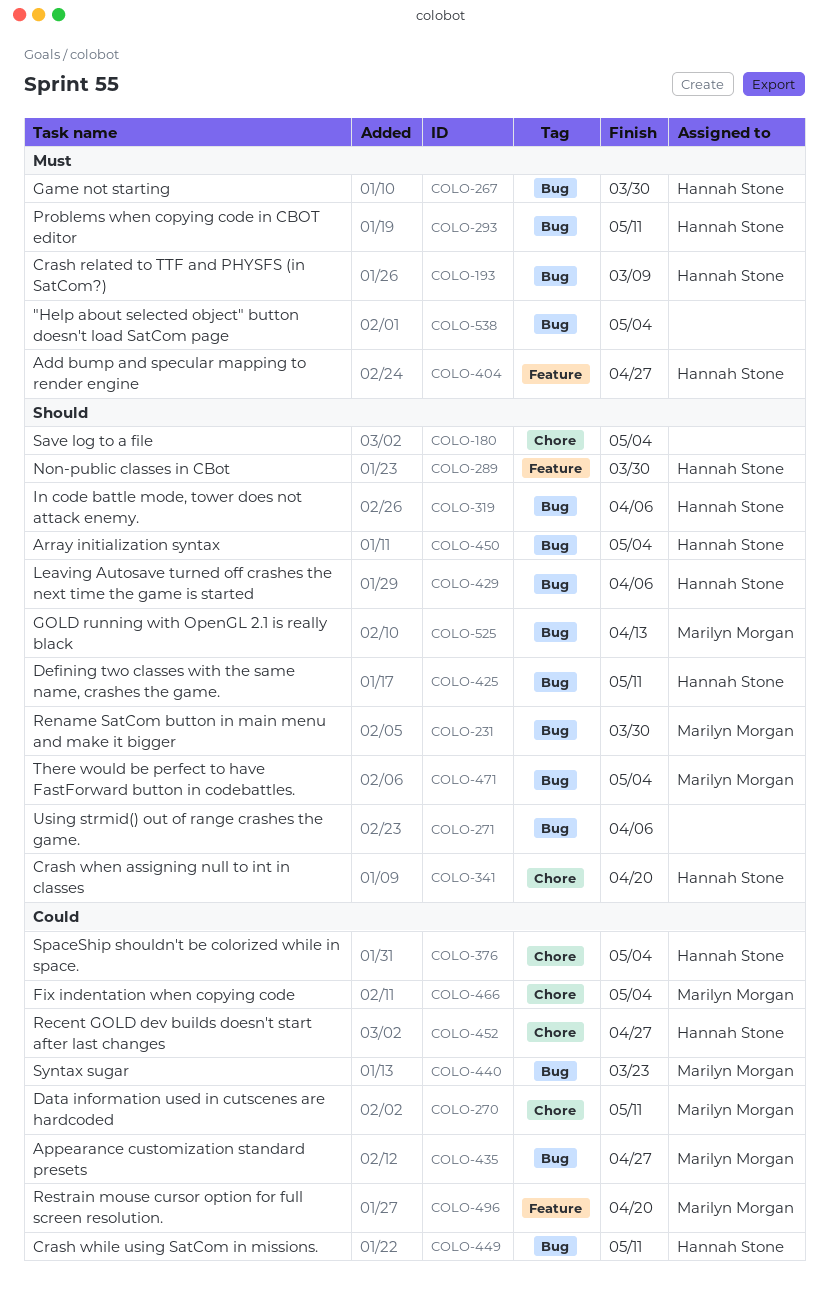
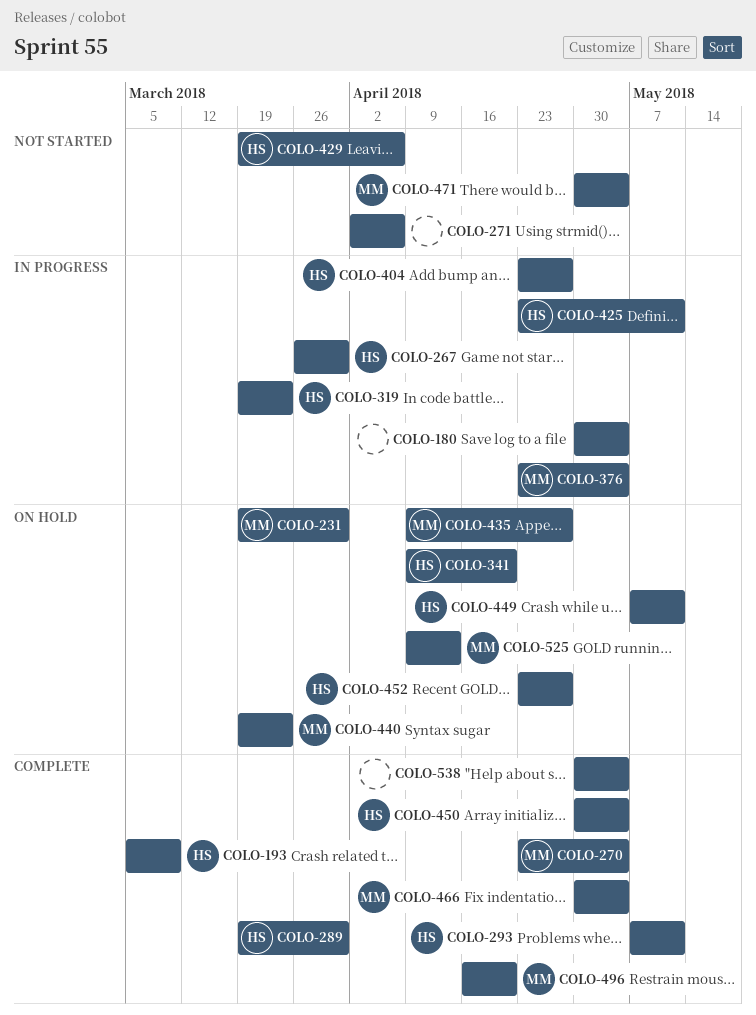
COLO-270, due: May 11 -> May 4
COLO-319, due: Apr 6 -> Mar 23
COLO-376, owner: Hannah Stone -> Marilyn Morgan

